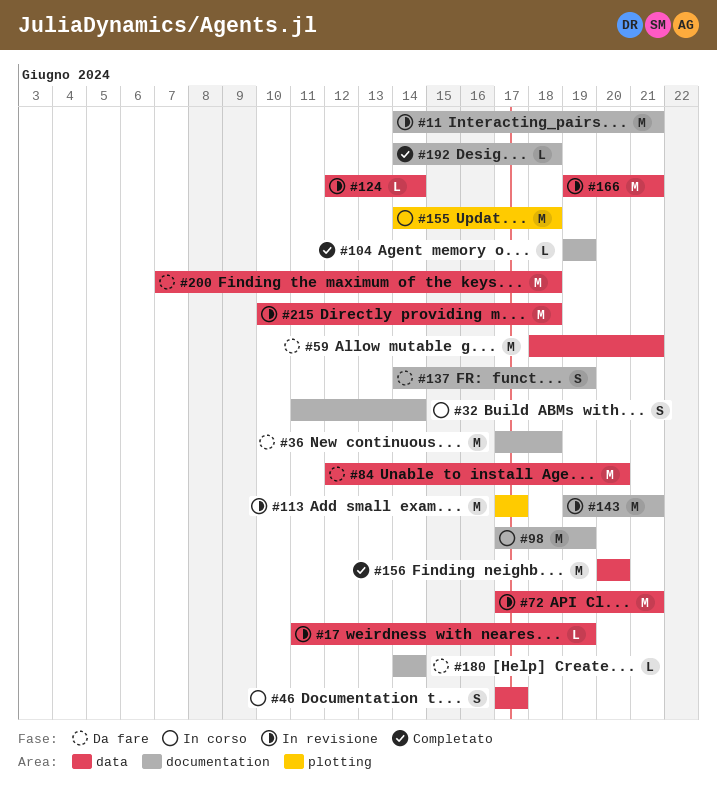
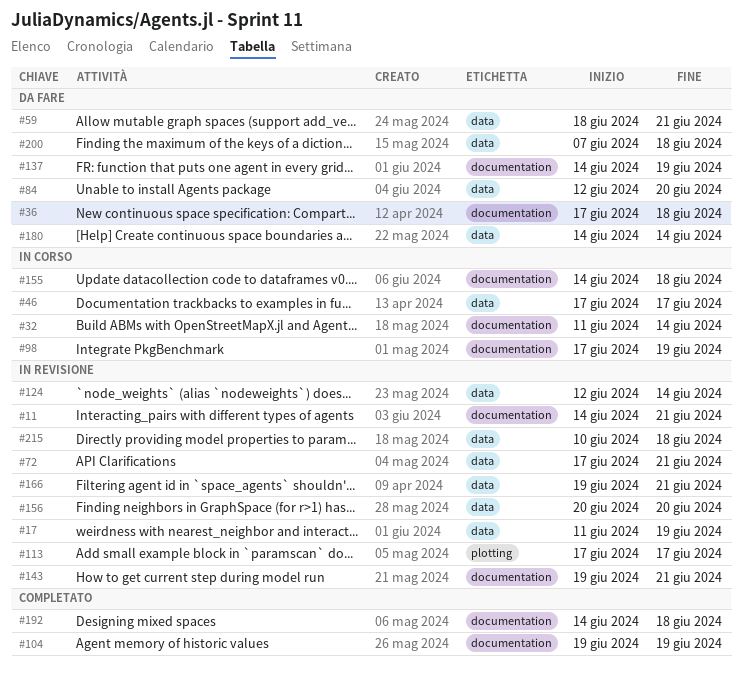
#155, label: plotting -> documentation
#156, status: Completato -> In revisione
#180, label: documentation -> data

